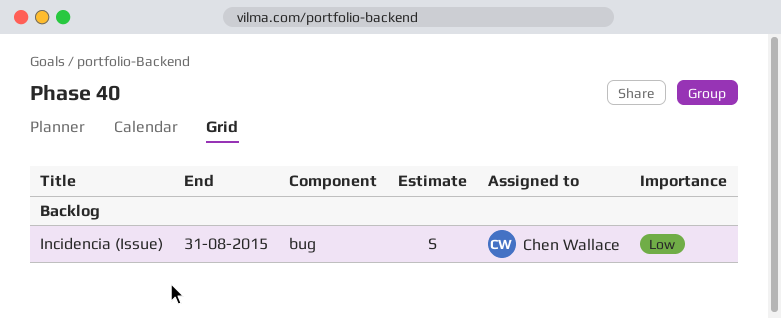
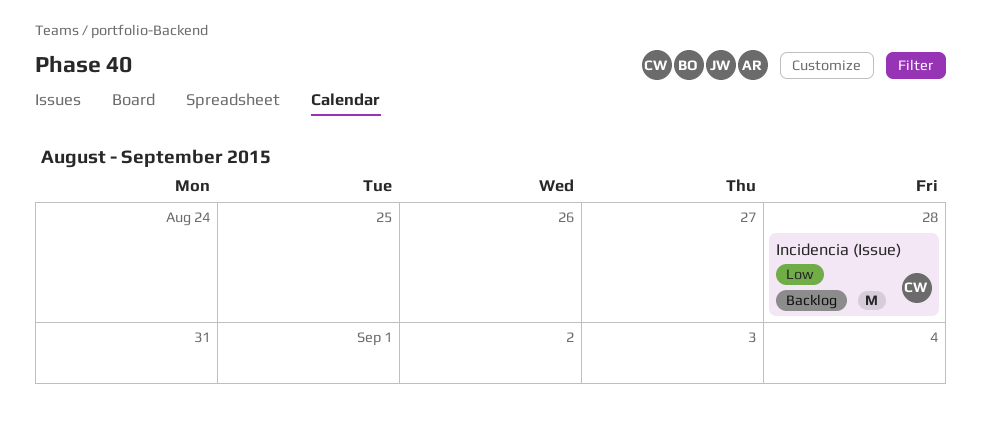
Incidencia (Issue), estimate: S -> M
Incidencia (Issue), due: Aug 31 -> Aug 28

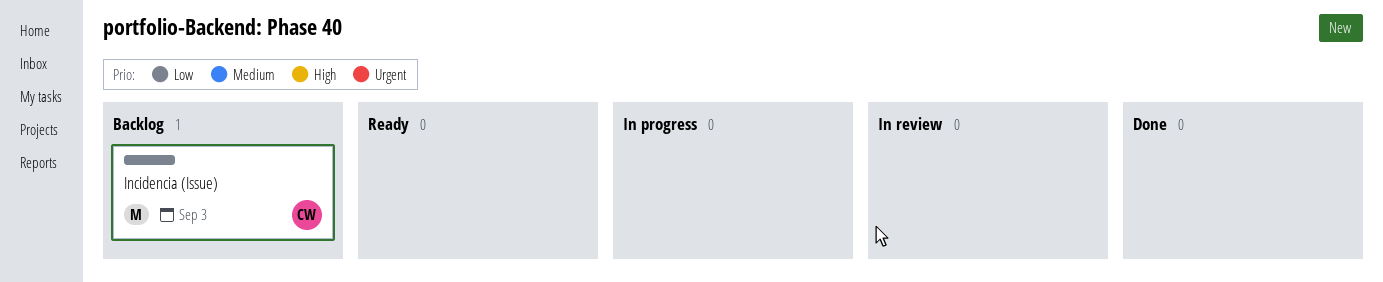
Incidencia (Issue), due: Aug 28 -> Sep 3

